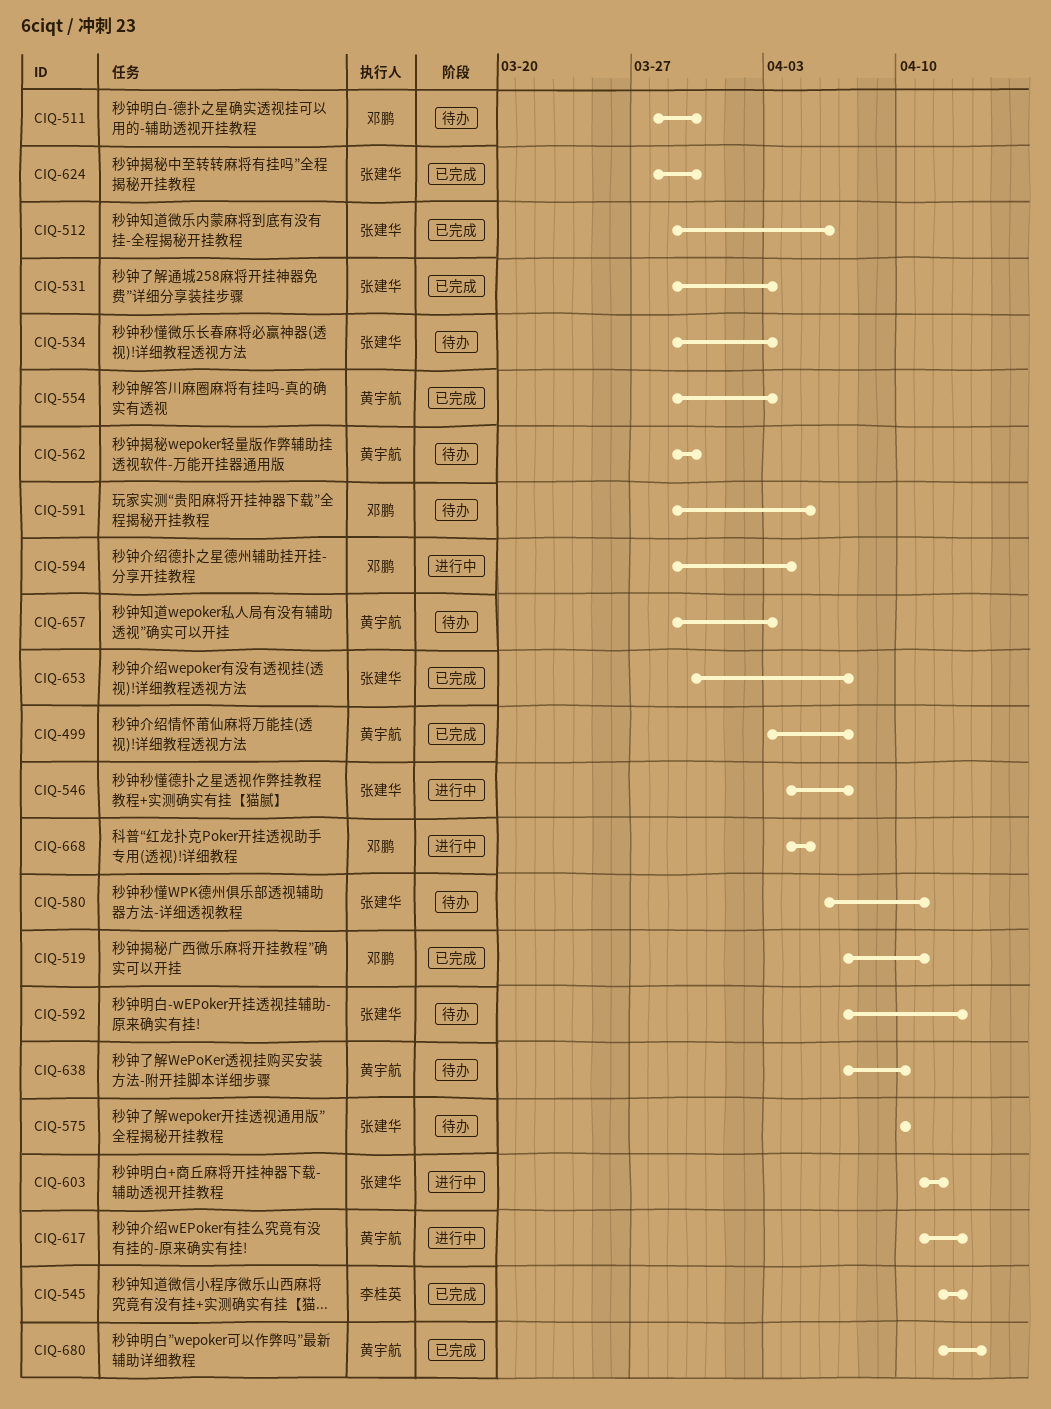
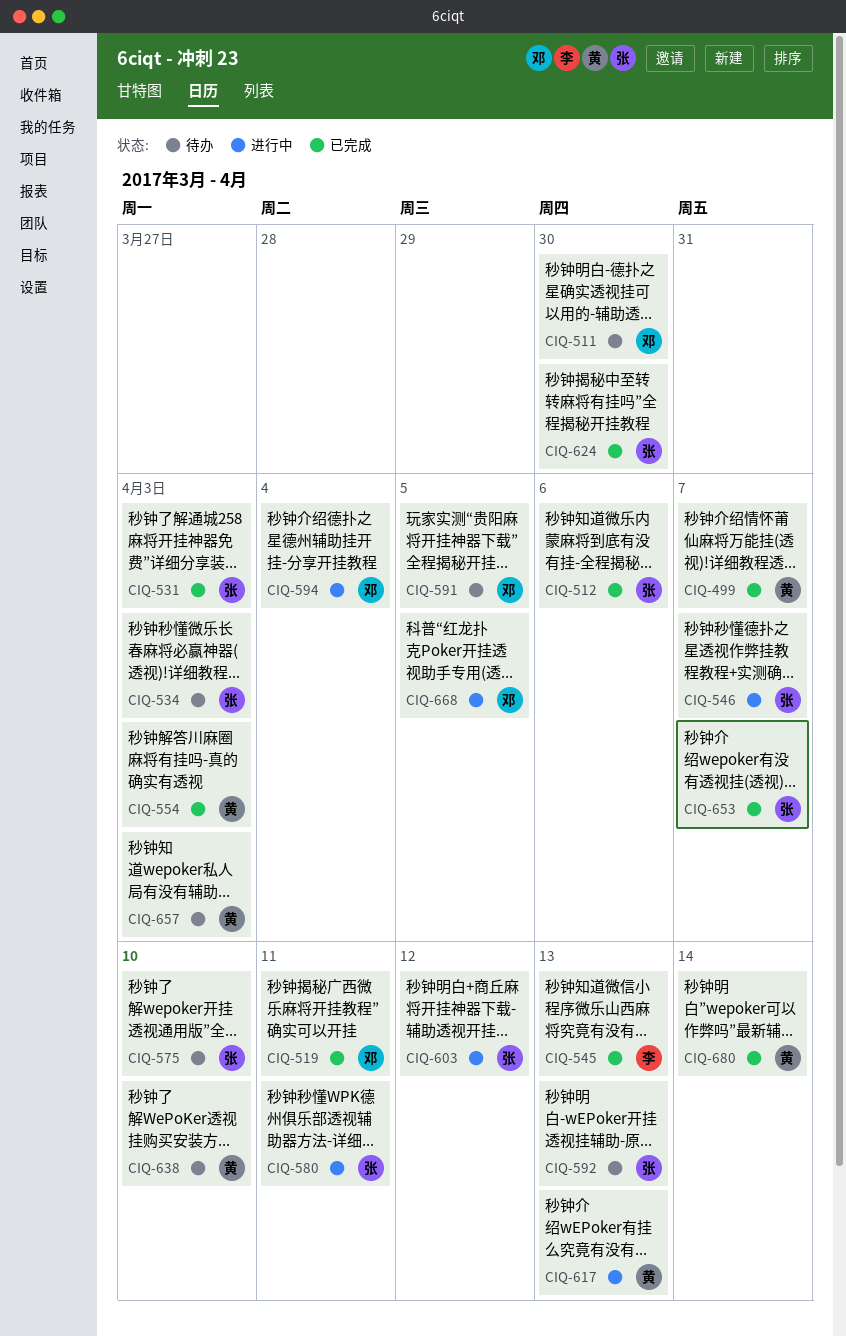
CIQ-562: present -> none
CIQ-580, status: 待办 -> 进行中

